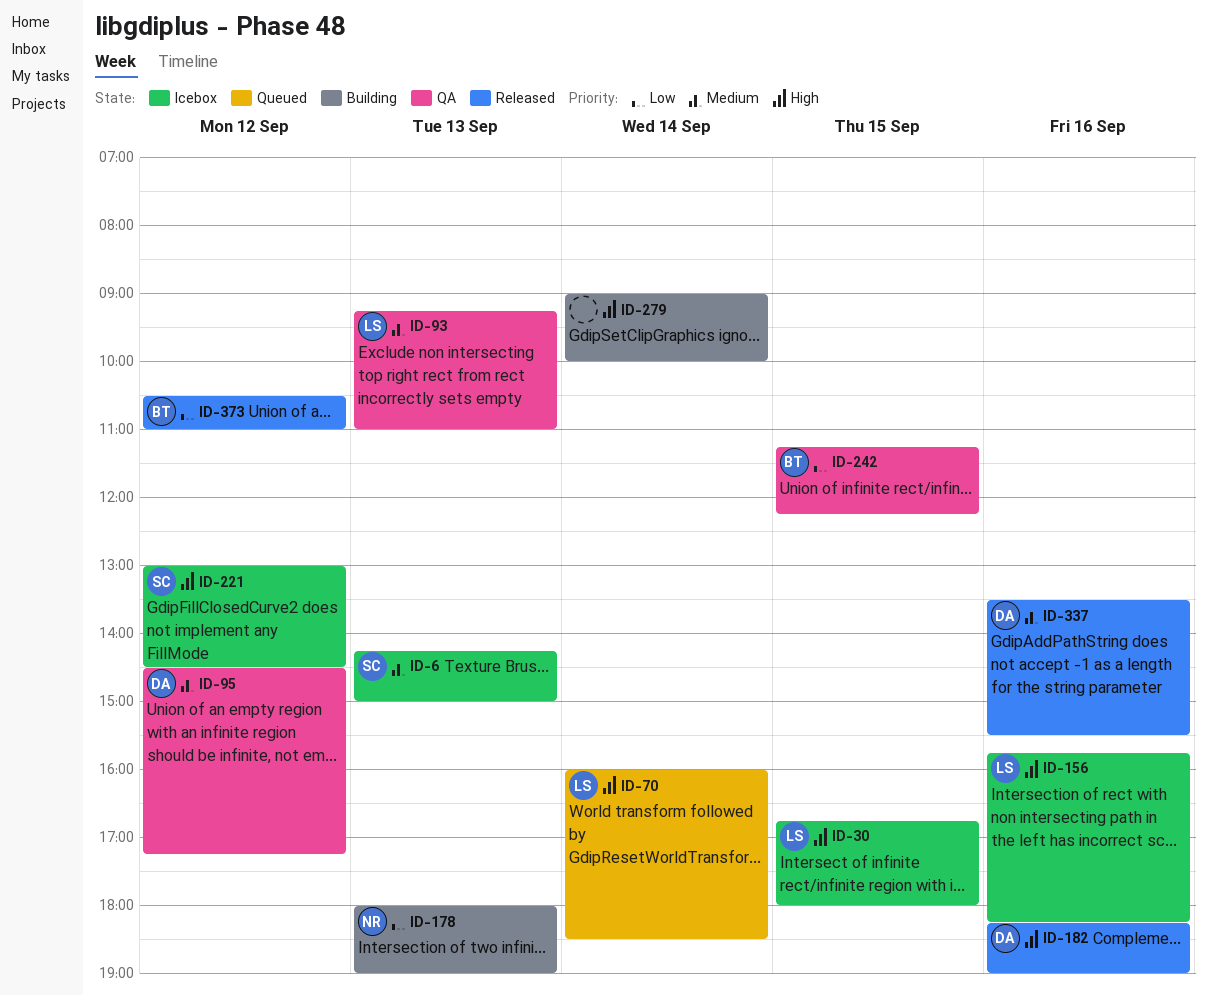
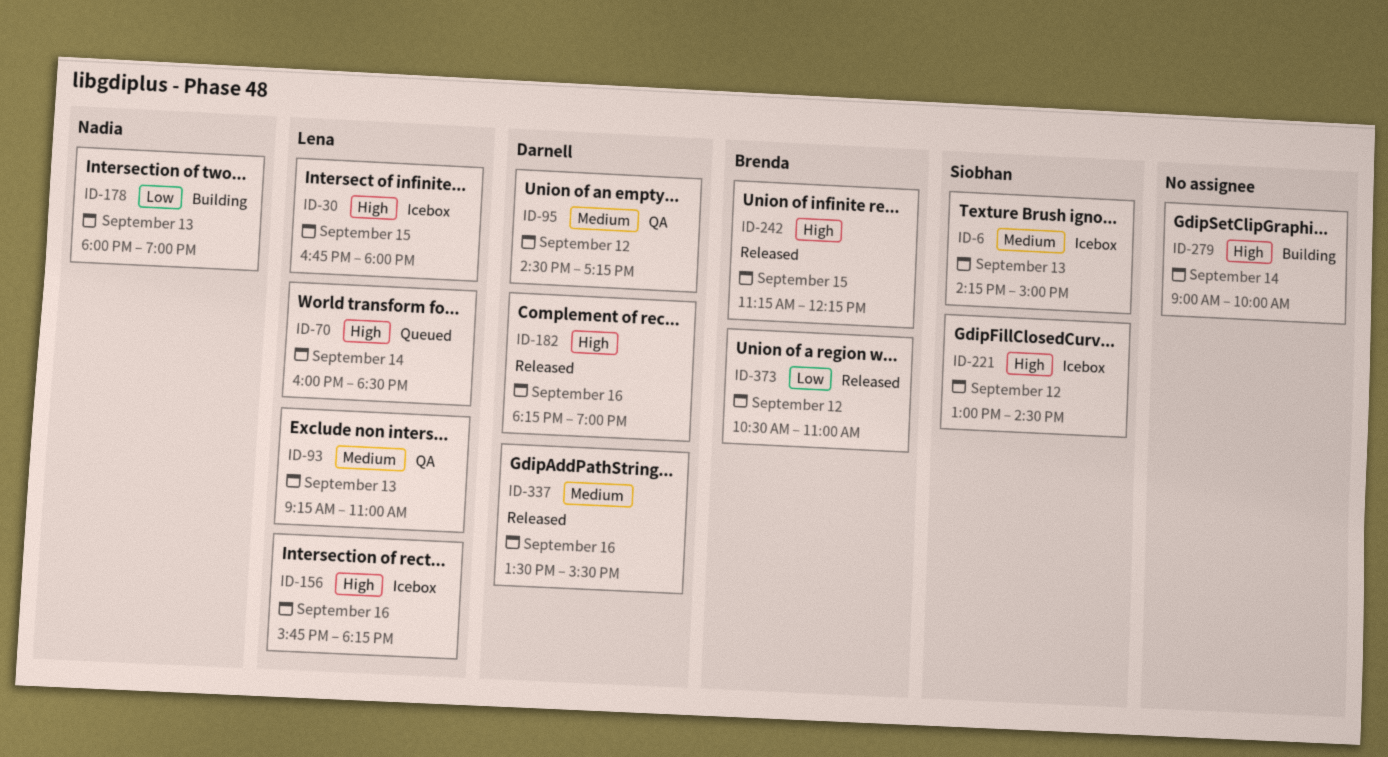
ID-242, status: QA -> Released
ID-242, priority: Low -> High

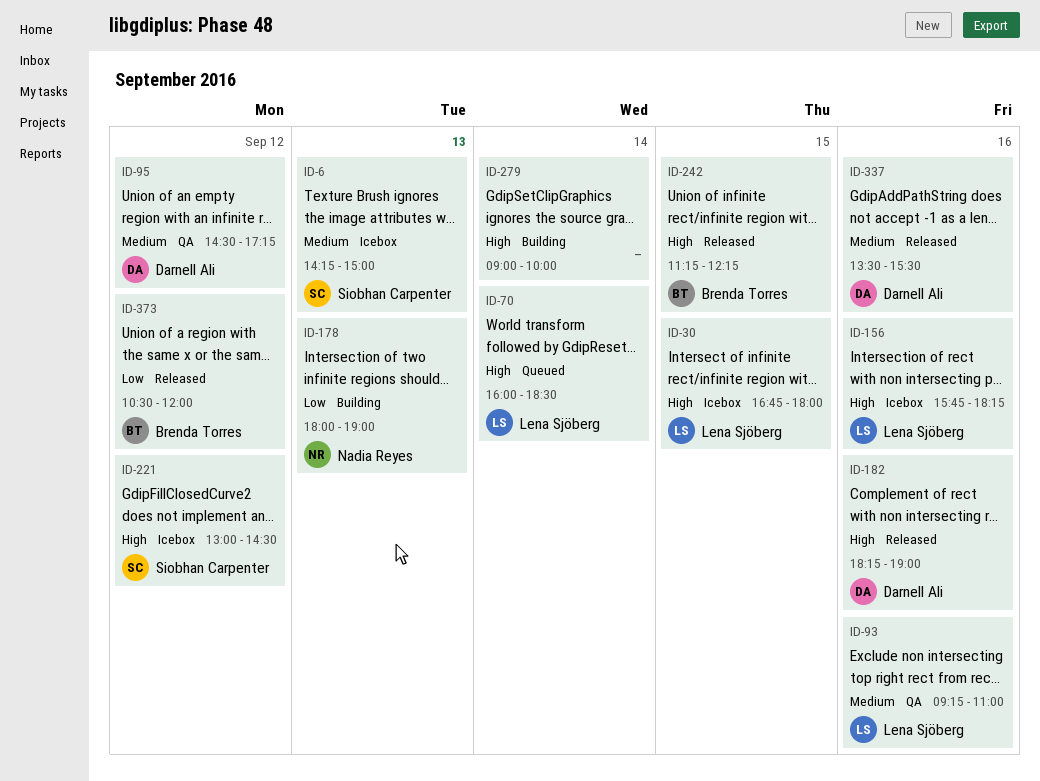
ID-93, day: Sep 13 -> Sep 16
ID-373, ends: 11:00 -> 12:00

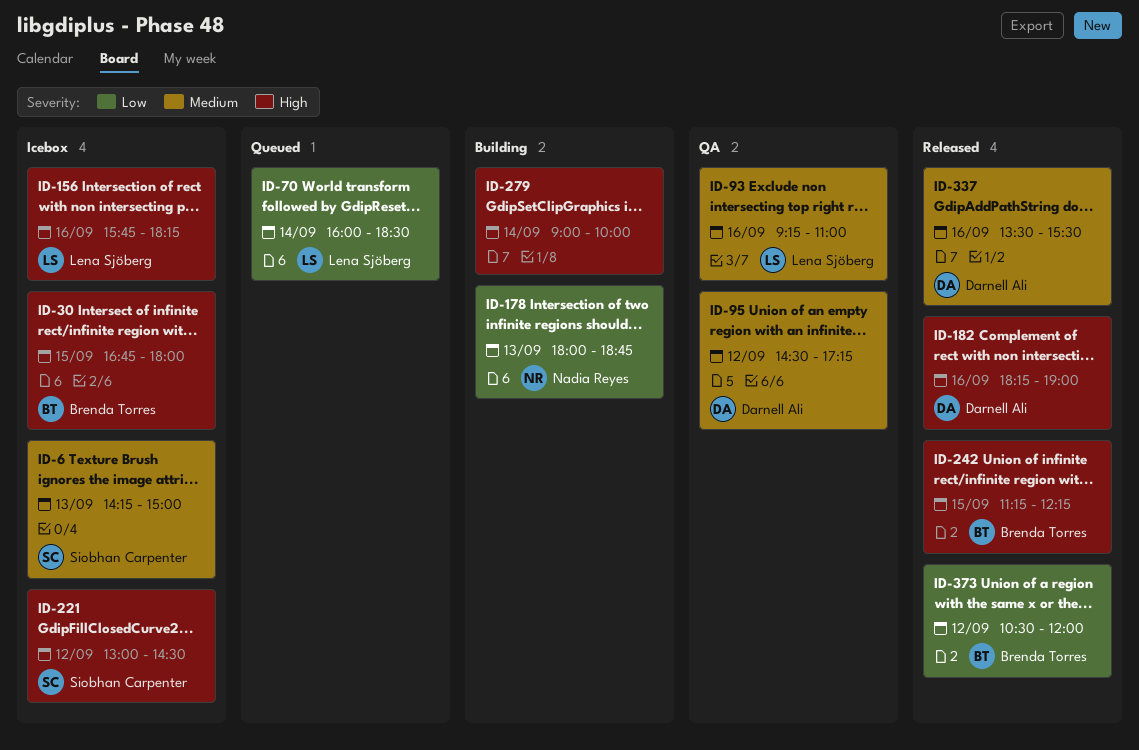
ID-30, owner: Lena Sjöberg -> Brenda Torres
ID-70, priority: High -> Low
ID-178, ends: 19:00 -> 18:45

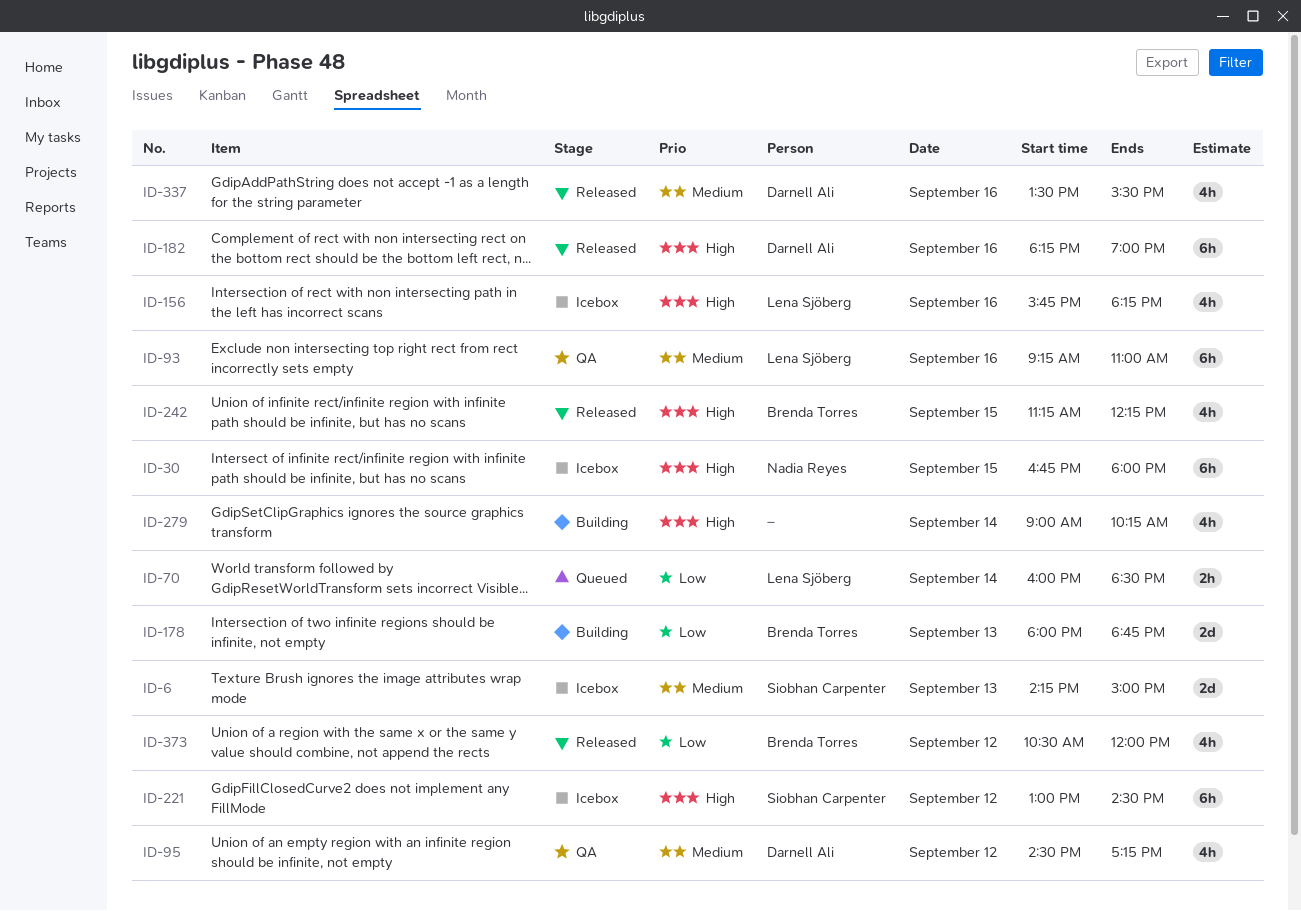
ID-30, owner: Brenda Torres -> Nadia Reyes
ID-178, owner: Nadia Reyes -> Brenda Torres
ID-279, ends: 10:00 -> 10:15

